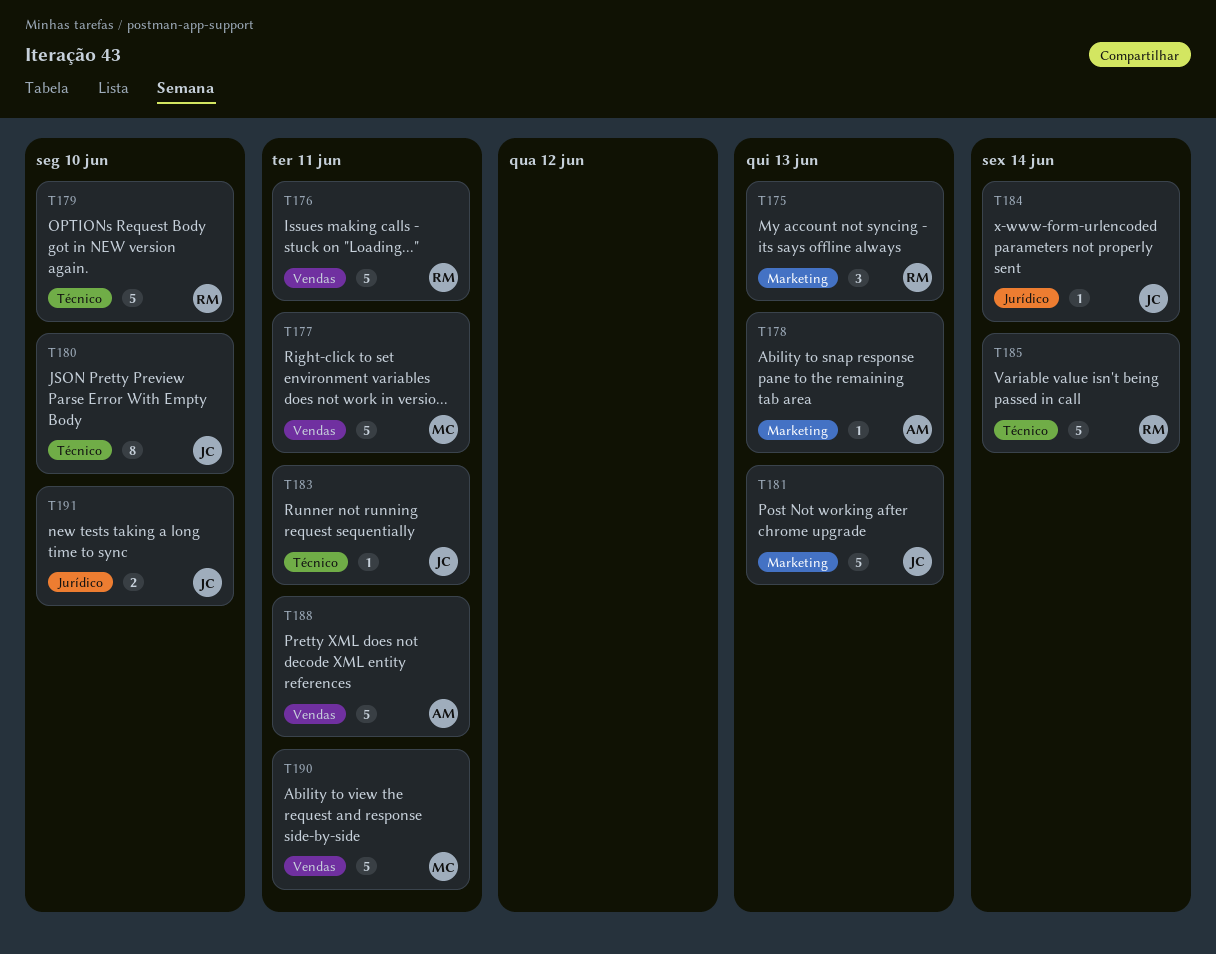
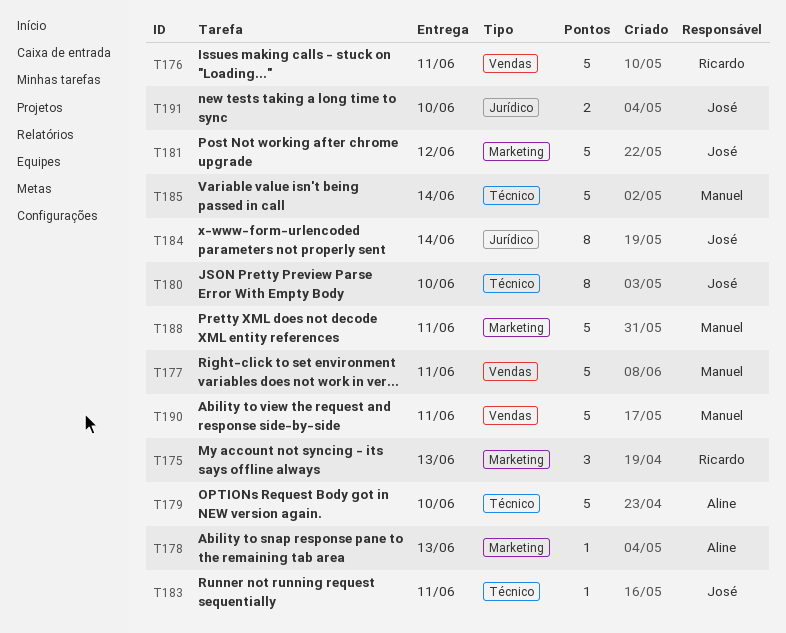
T179, owner: Ricardo -> Aline
T181, due: Jun 13 -> Jun 12
T184, estimate: 1 -> 8
T185, owner: Ricardo -> Manuel
T188, owner: Aline -> Manuel
T188, label: Vendas -> Marketing

